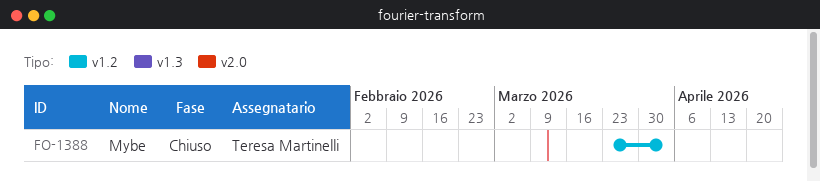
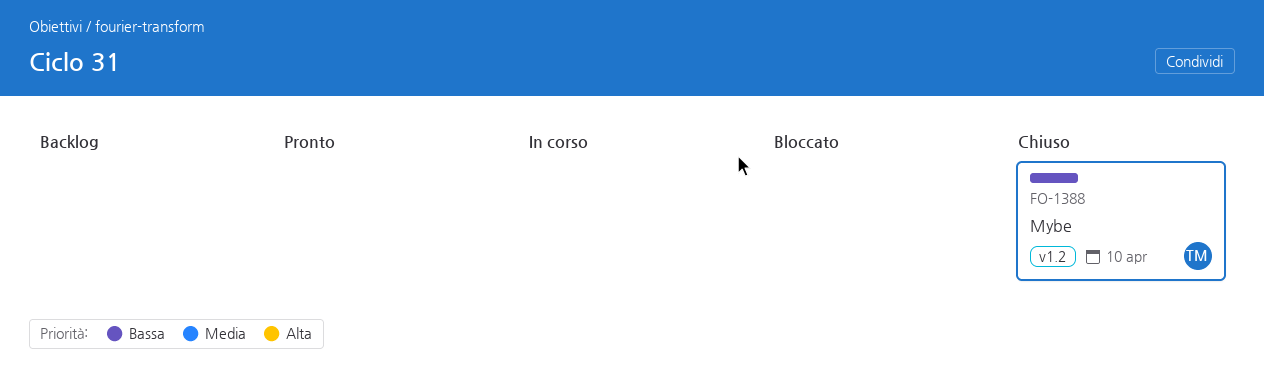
FO-1388, due: Apr 3 -> Apr 10

